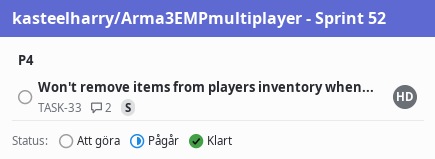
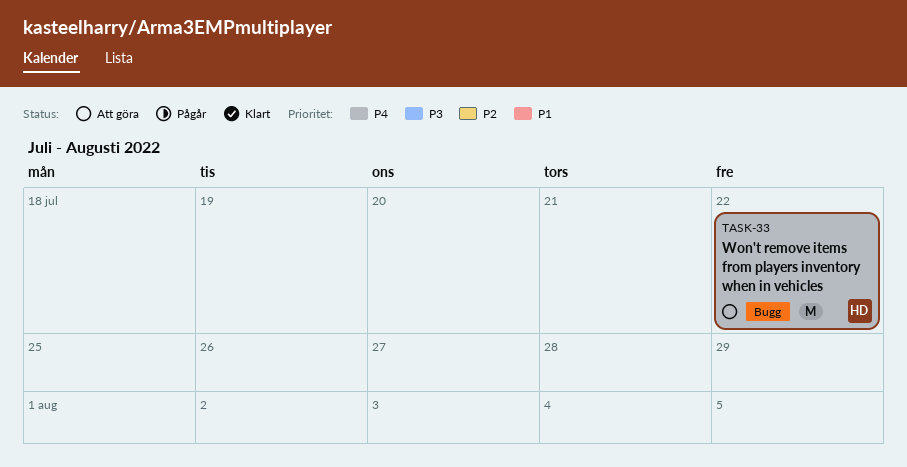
TASK-33, estimate: S -> M

